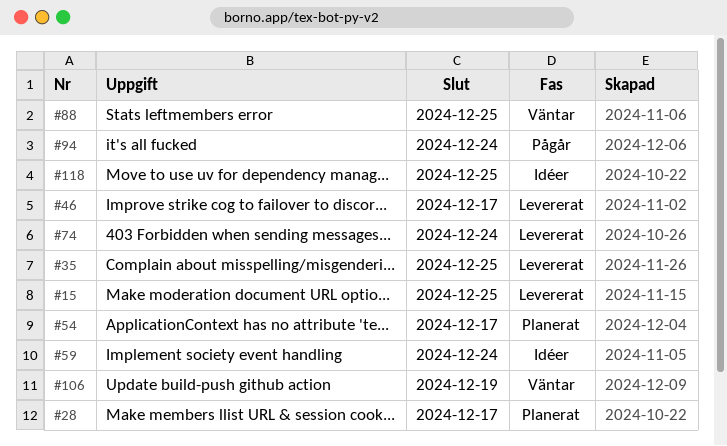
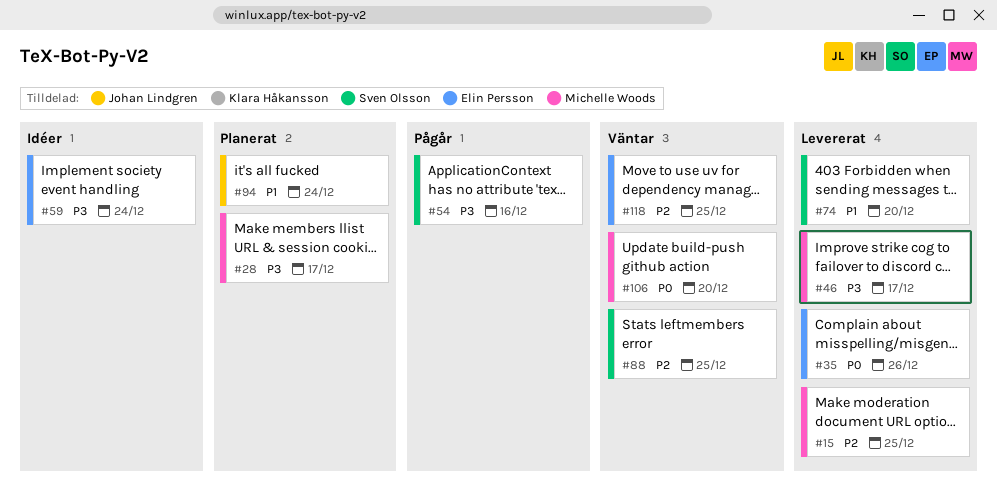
#35, due: Dec 25 -> Dec 26
#54, status: Planerat -> Pågår
#54, due: Dec 17 -> Dec 16
#74, due: Dec 24 -> Dec 20
#94, status: Pågår -> Planerat
#106, due: Dec 19 -> Dec 20
#118, status: Idéer -> Väntar

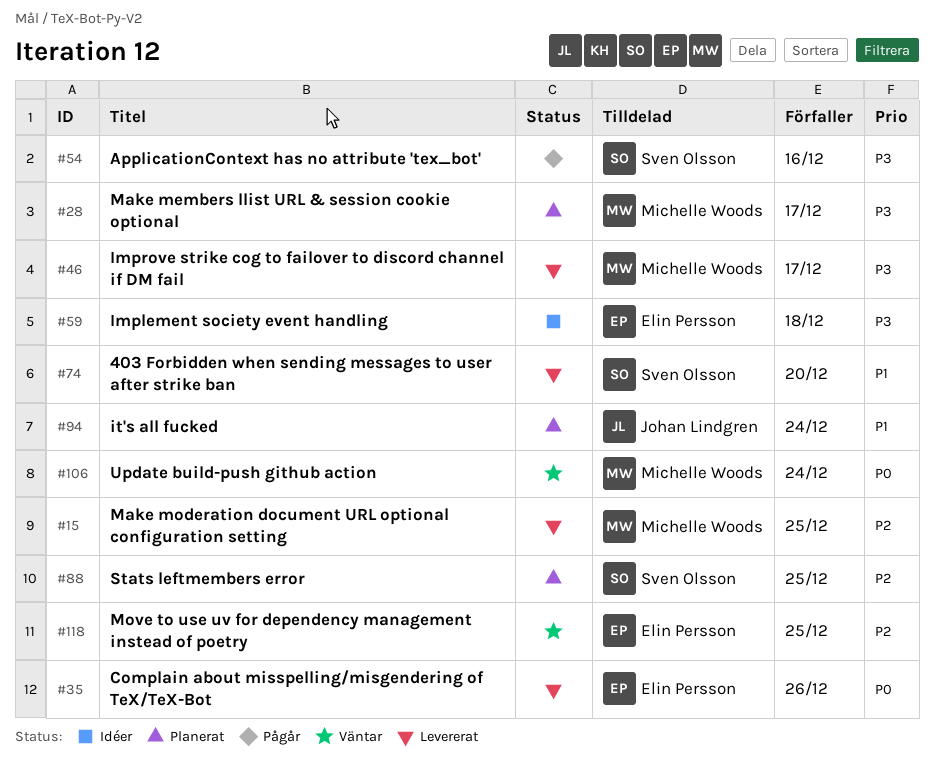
#59, due: Dec 24 -> Dec 18
#88, status: Väntar -> Planerat
#106, due: Dec 20 -> Dec 24

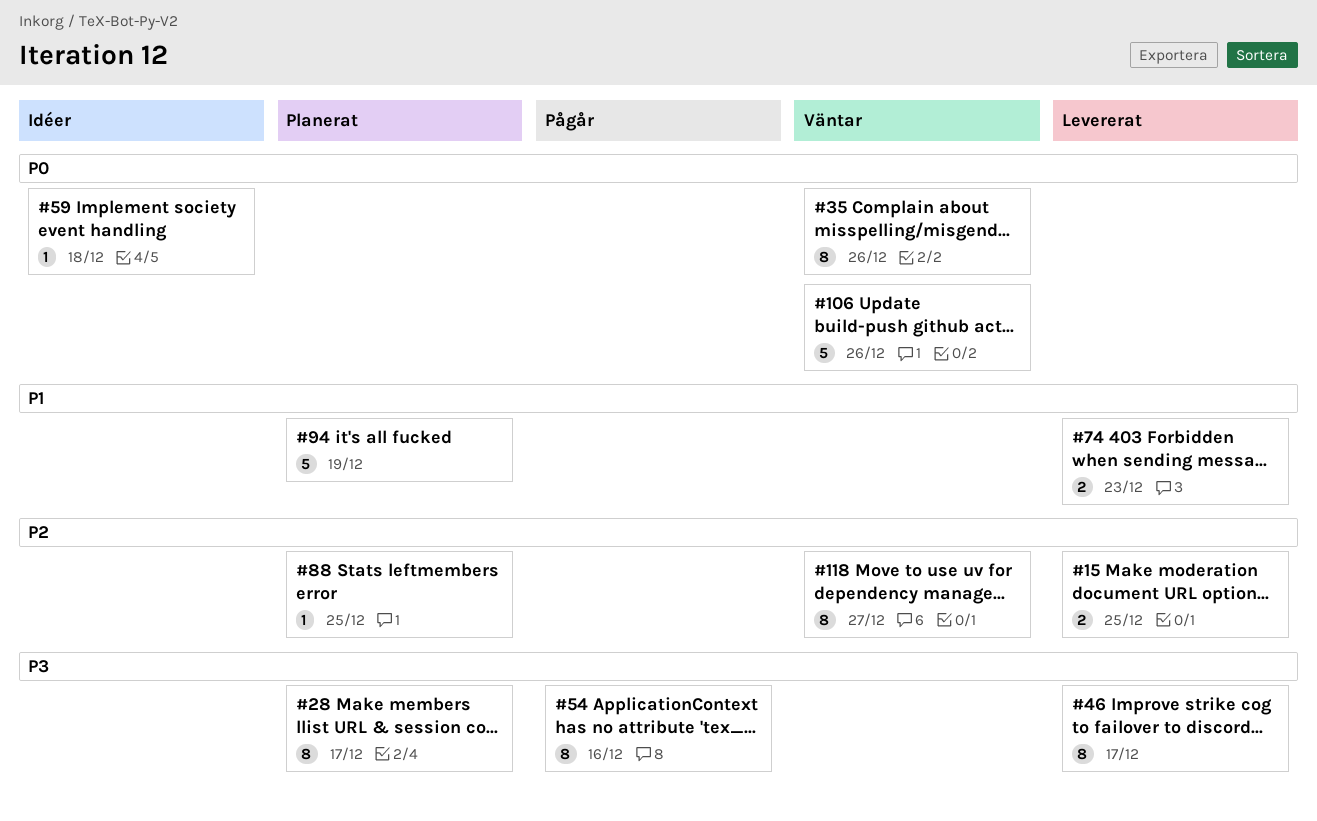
#35, status: Levererat -> Väntar
#59, priority: P3 -> P0
#74, due: Dec 20 -> Dec 23
#94, due: Dec 24 -> Dec 19
#106, due: Dec 24 -> Dec 26
#118, due: Dec 25 -> Dec 27

